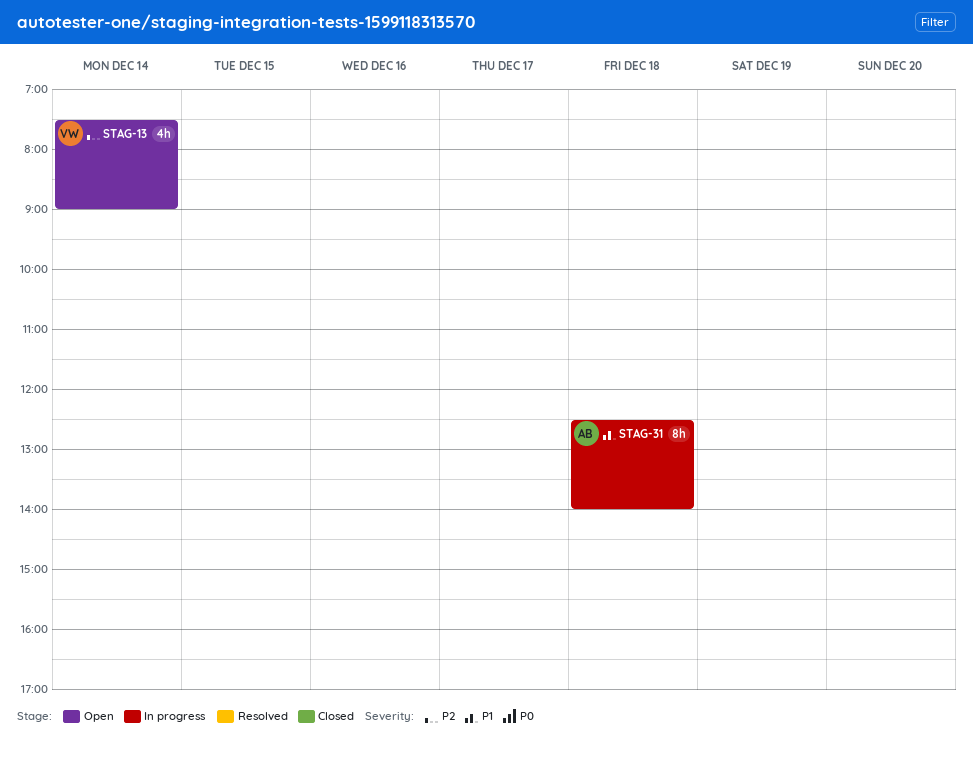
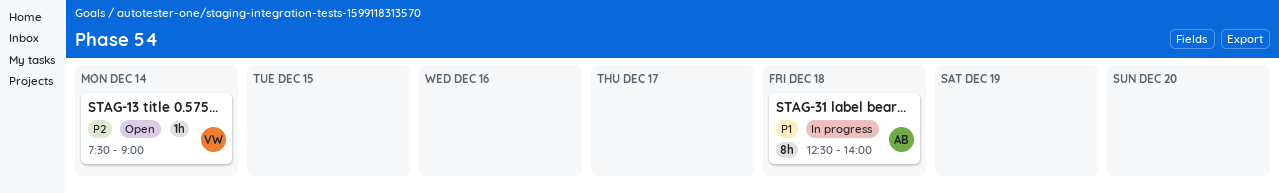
STAG-13, estimate: 4h -> 1h

